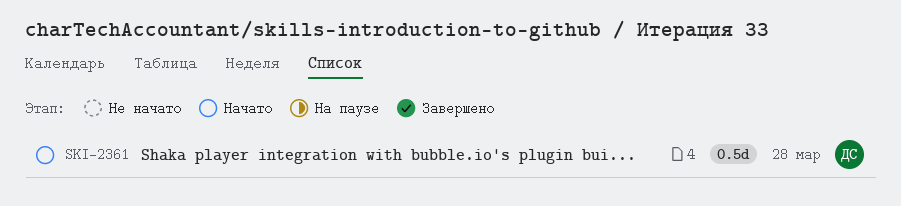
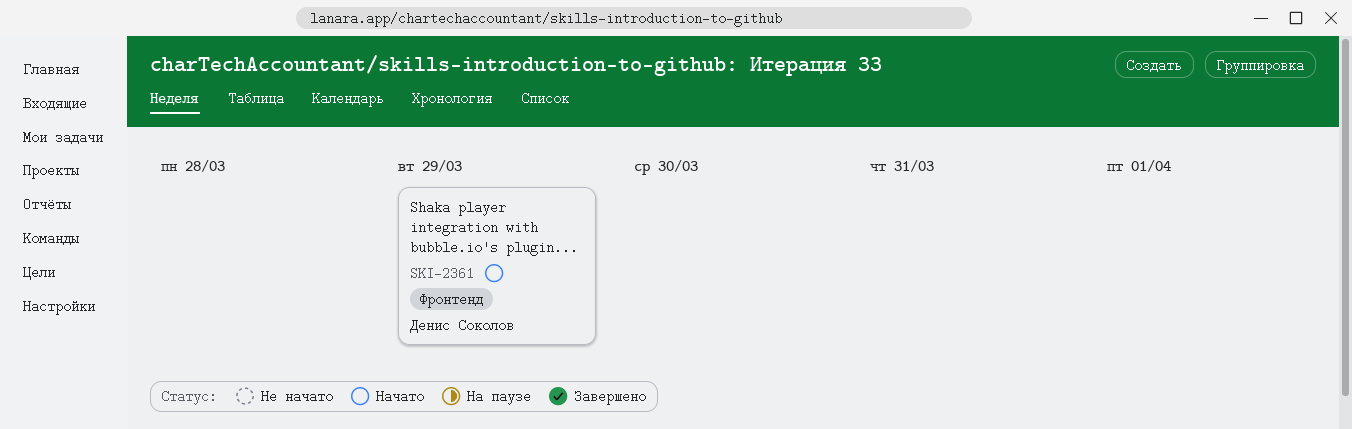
SKI-2361, due: Mar 28 -> Mar 29

